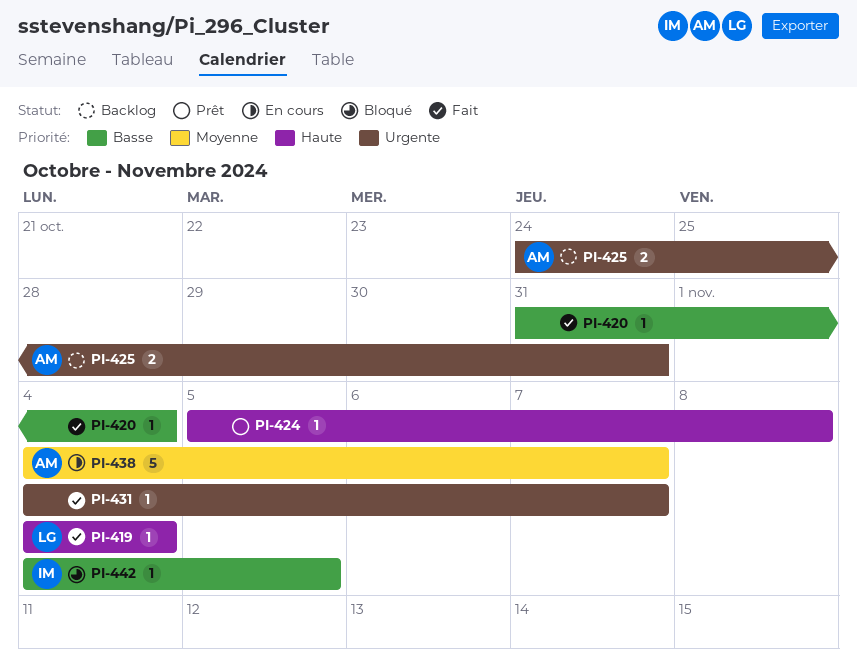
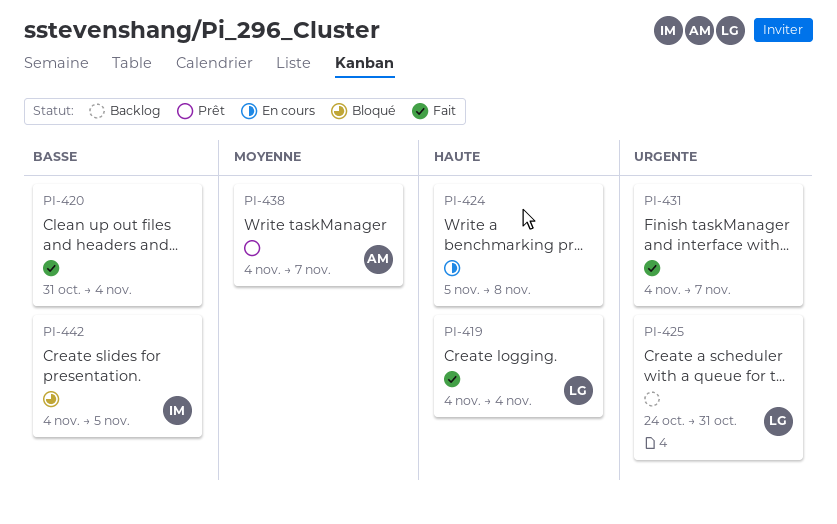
PI-424, status: Prêt -> En cours
PI-425, owner: AM -> LG
PI-438, status: En cours -> Prêt

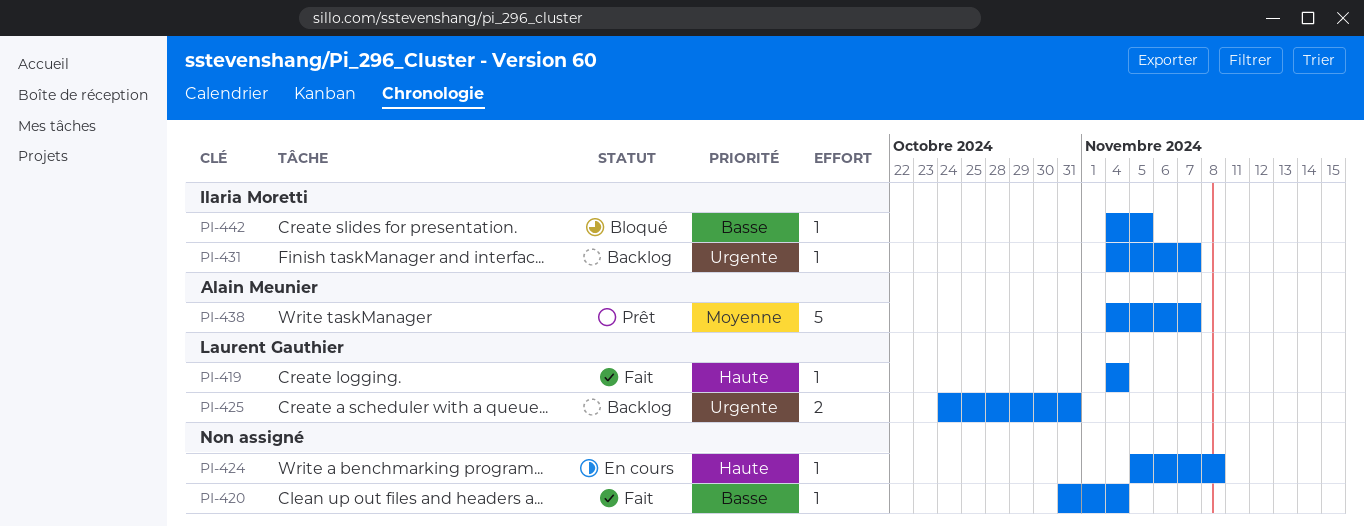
PI-431, status: Fait -> Backlog
PI-431, owner: none -> Ilaria Moretti

